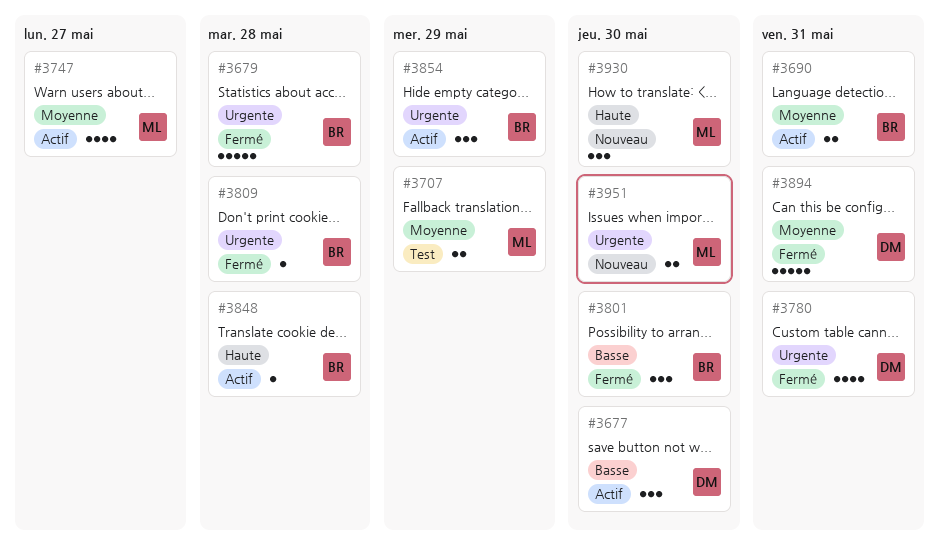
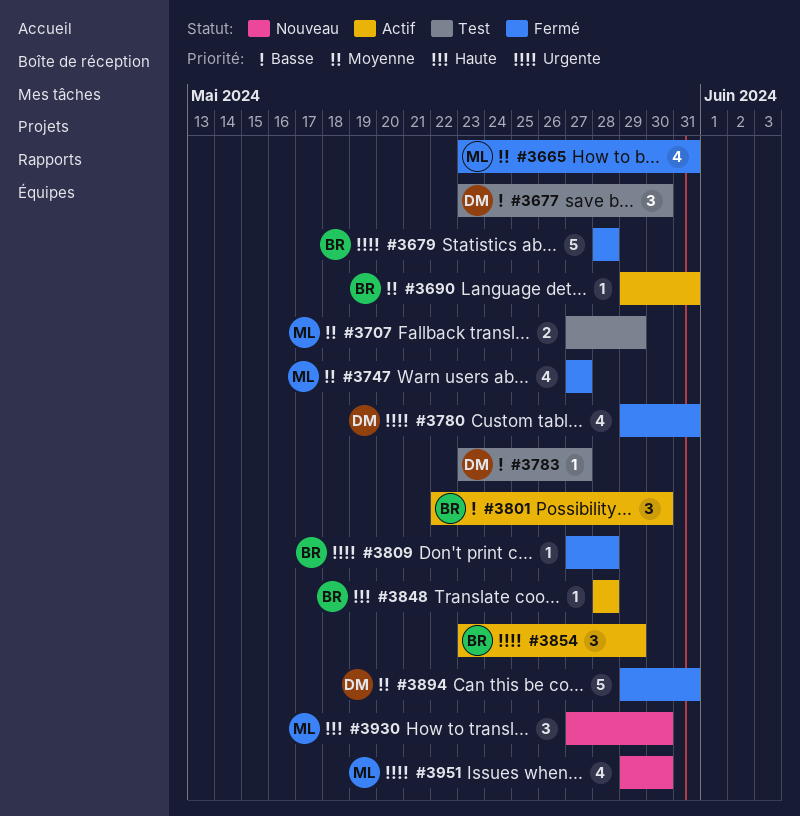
#3665: none -> present
#3677, status: Actif -> Test
#3690, estimate: 2 -> 1
#3747, status: Actif -> Fermé
#3783: none -> present
#3801, status: Fermé -> Actif
#3951, estimate: 2 -> 4

